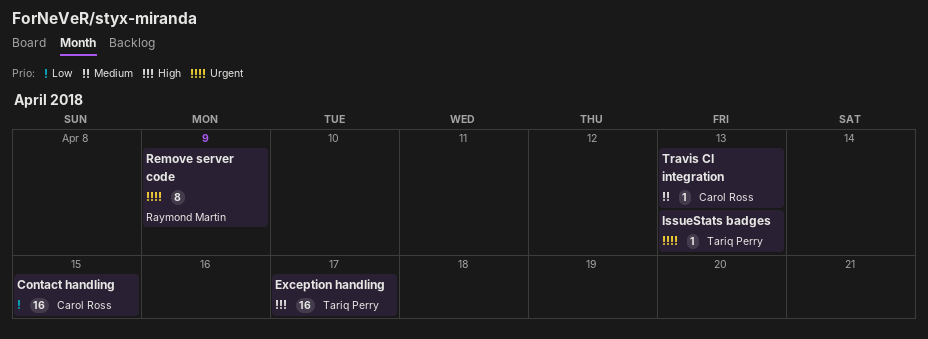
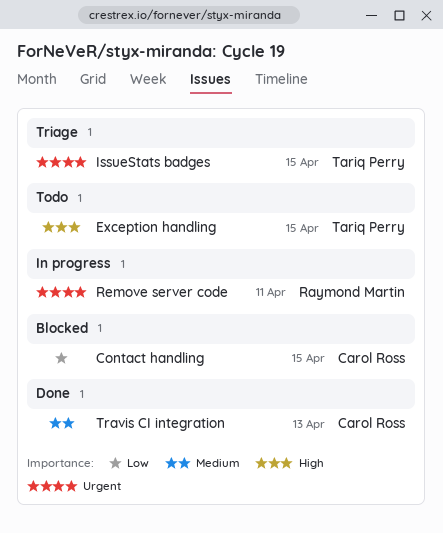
Exception handling, due: Apr 17 -> Apr 15
IssueStats badges, due: Apr 13 -> Apr 15
Remove server code, due: Apr 9 -> Apr 11

